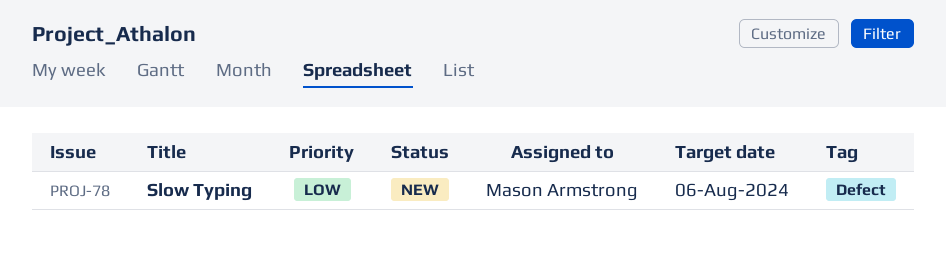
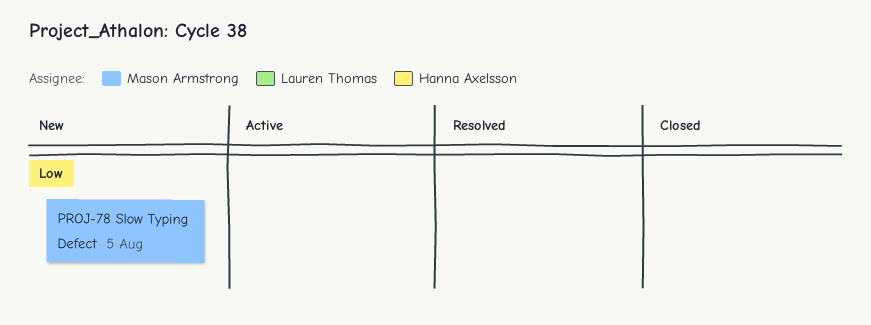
PROJ-78, due: Aug 6 -> Aug 5

